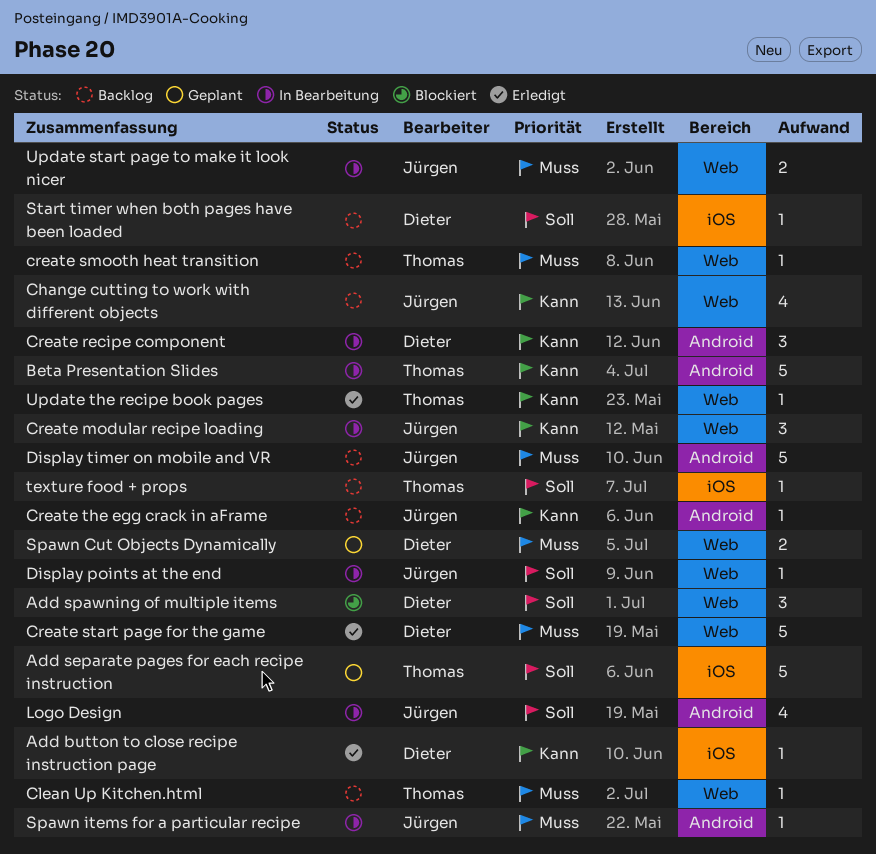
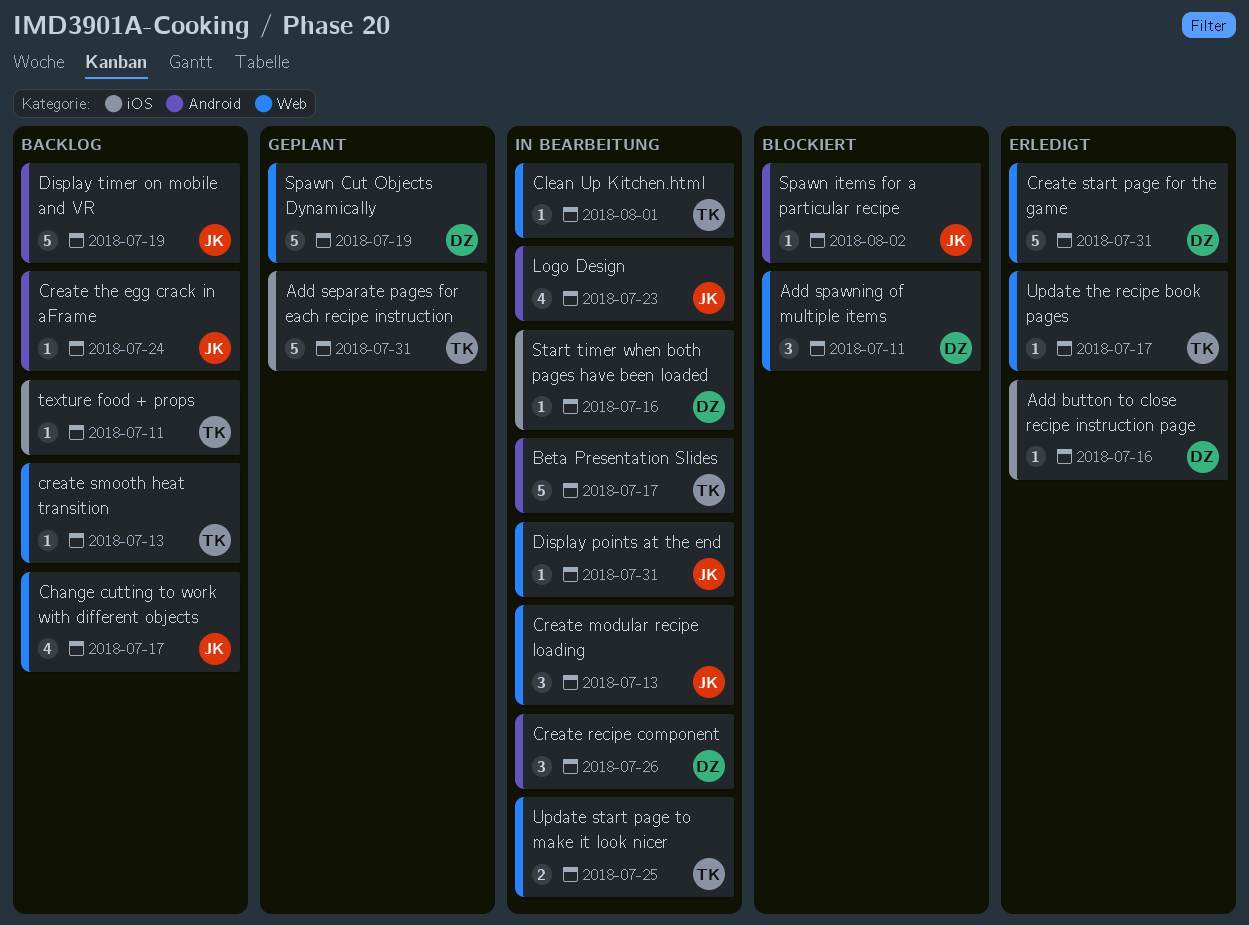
Clean Up Kitchen.html, status: Backlog -> In Bearbeitung
Spawn Cut Objects Dynamically, estimate: 2 -> 5
Spawn items for a particular recipe, status: In Bearbeitung -> Blockiert
Start timer when both pages have been loaded, status: Backlog -> In Bearbeitung
Update start page to make it look nicer, owner: Jürgen -> Thomas

